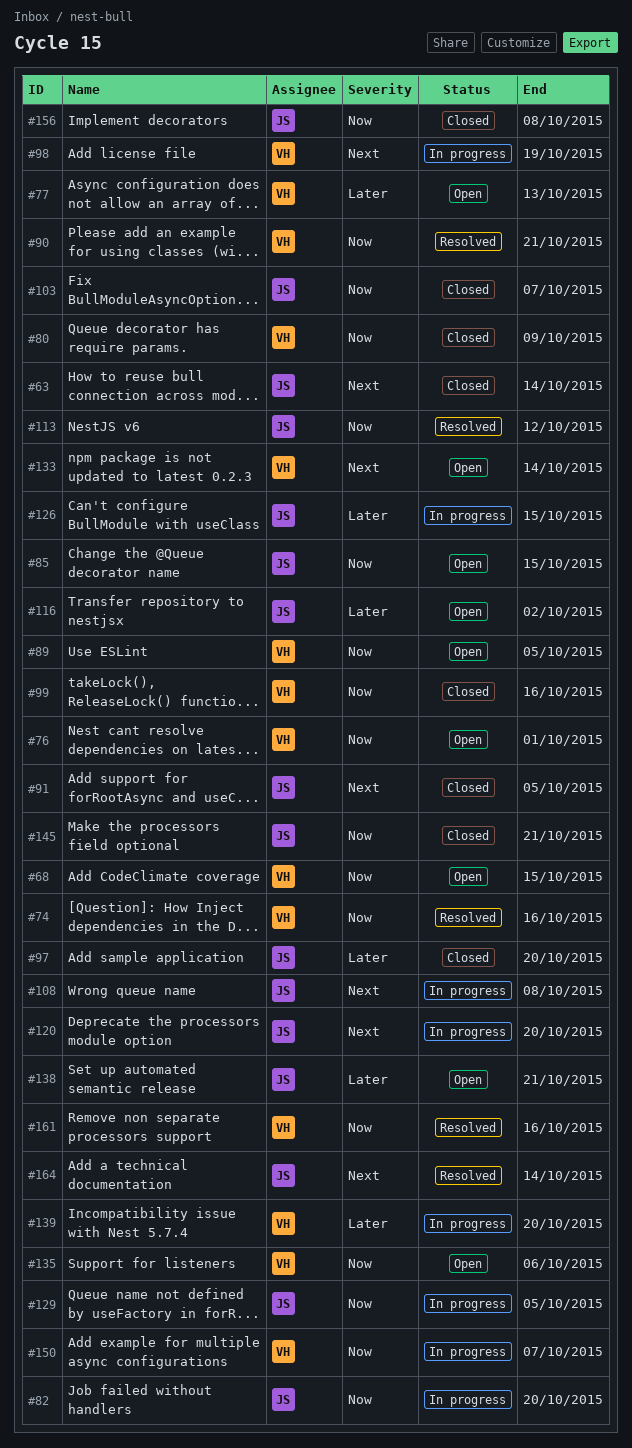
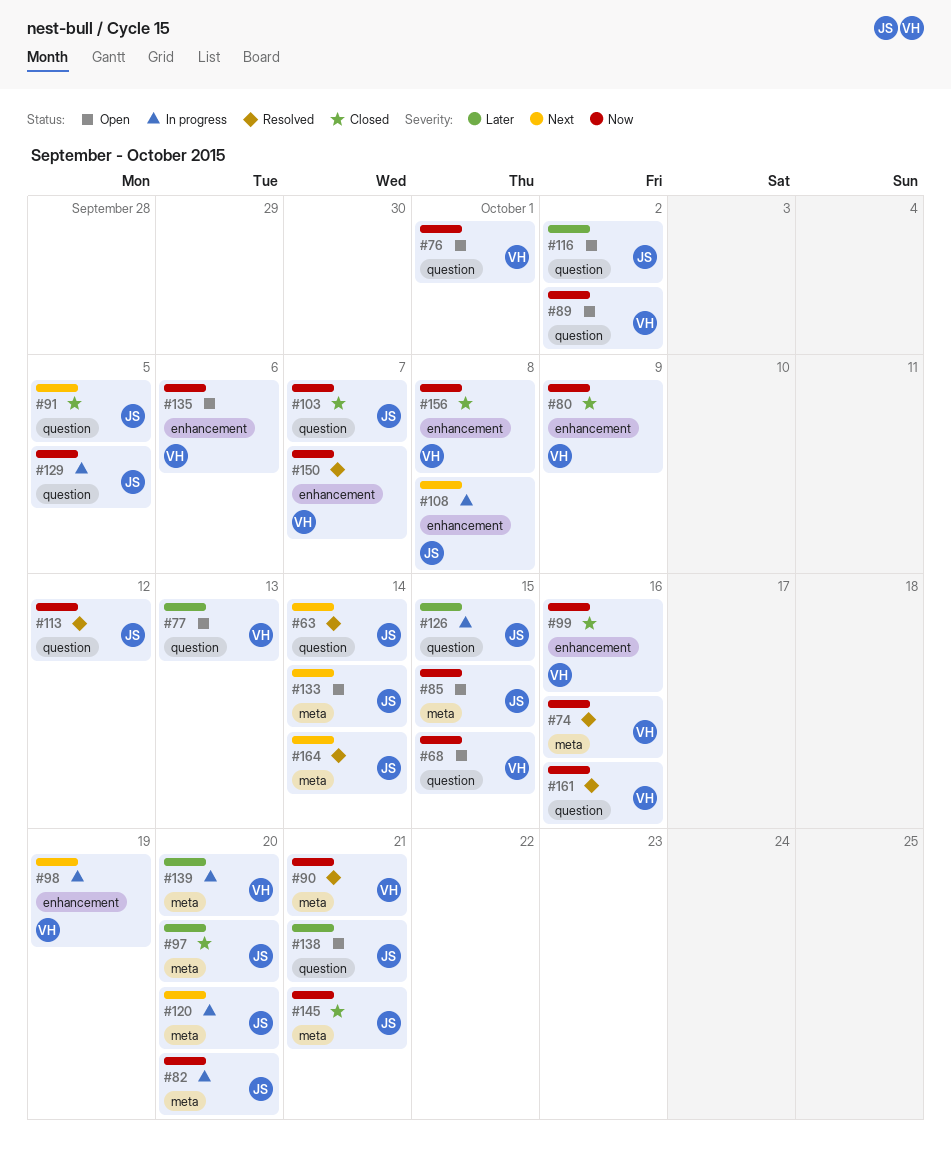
#63, status: Closed -> Resolved
#89, due: Oct 5 -> Oct 2
#133, owner: VH -> JS
#150, status: In progress -> Resolved
#156, owner: JS -> VH

